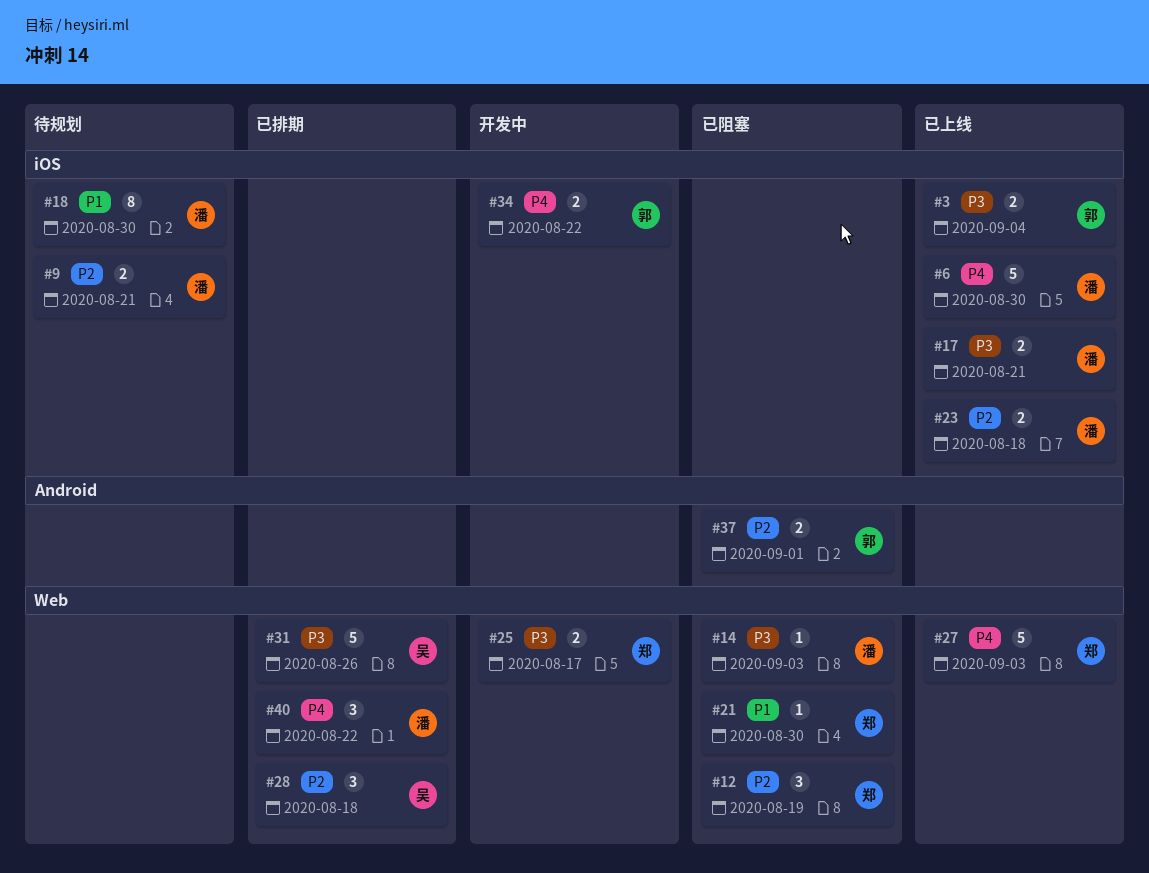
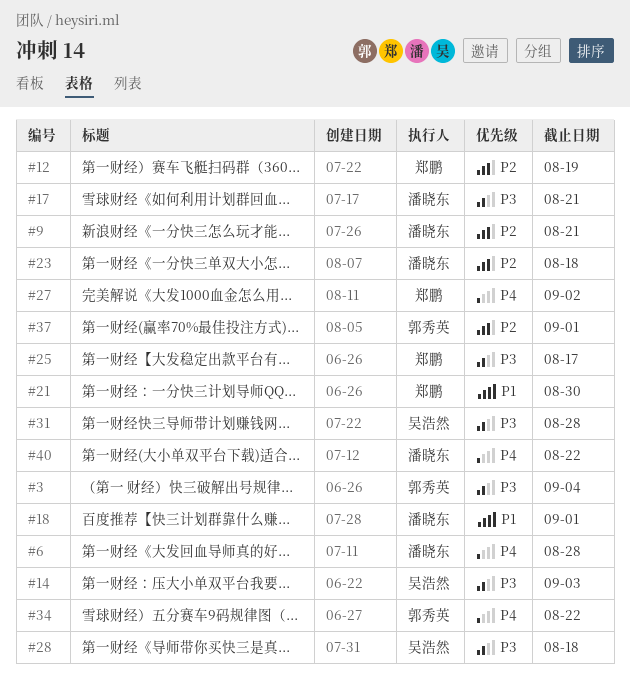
#6, due: Aug 30 -> Aug 28
#14, owner: 潘晓东 -> 吴浩然
#18, due: Aug 30 -> Sep 1
#27, due: Sep 3 -> Sep 2
#28, priority: P2 -> P3
#31, due: Aug 26 -> Aug 28

